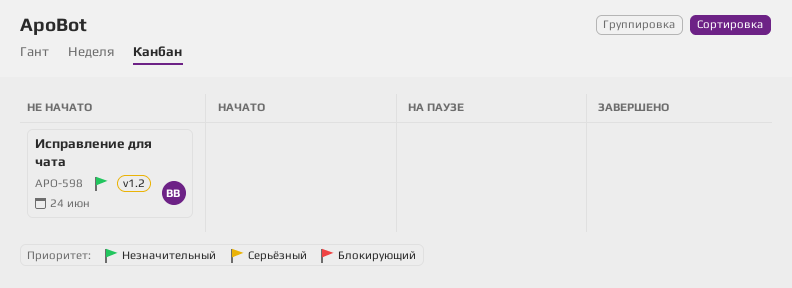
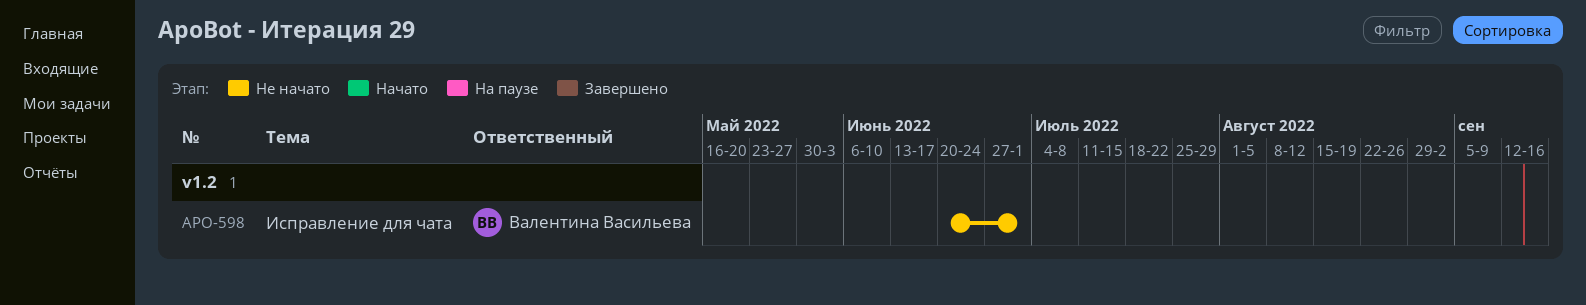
APO-598, due: Jun 24 -> Jul 1

